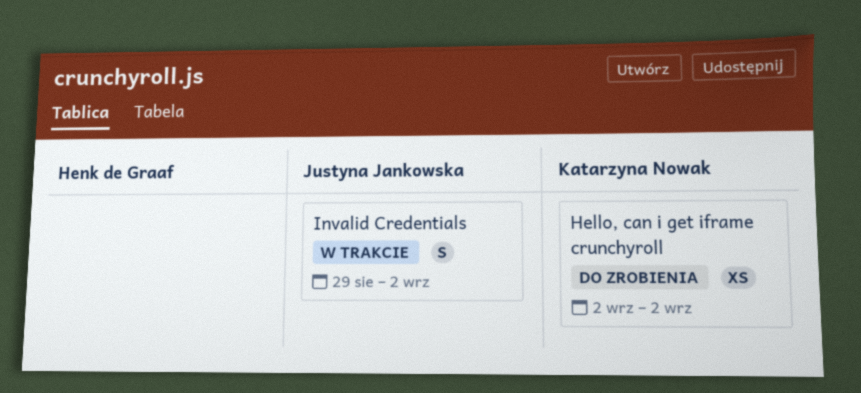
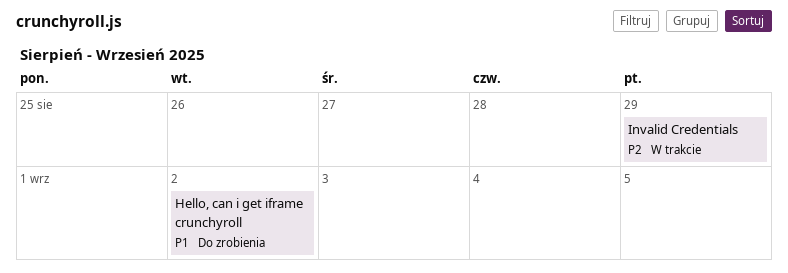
Invalid Credentials, due: Sep 2 -> Aug 29

